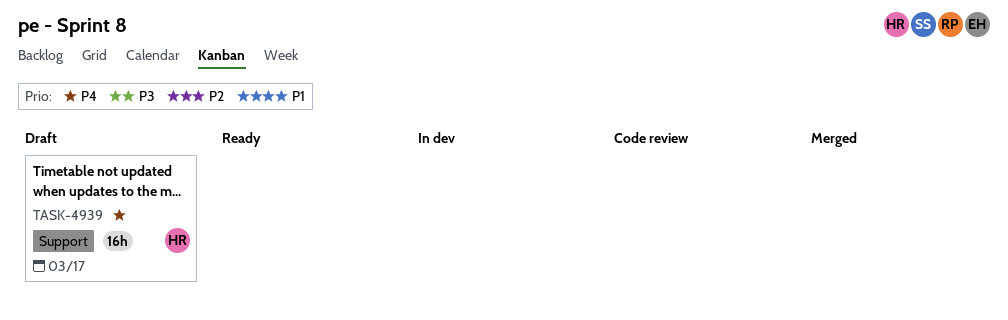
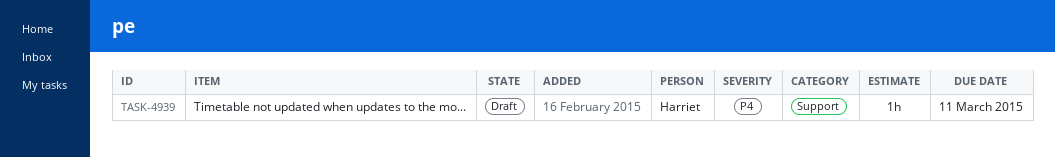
TASK-4939, estimate: 16h -> 1h
TASK-4939, due: Mar 17 -> Mar 11

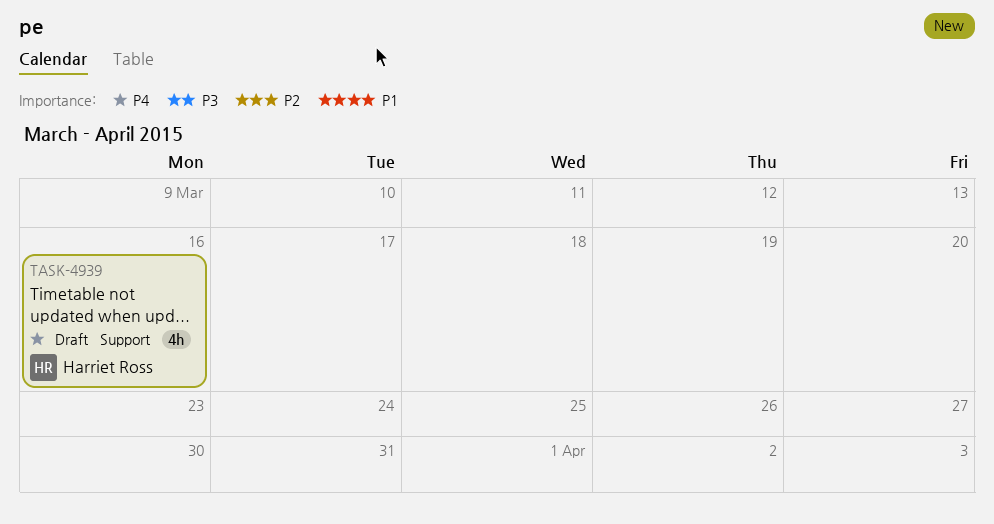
TASK-4939, estimate: 1h -> 4h
TASK-4939, due: Mar 11 -> Mar 16

